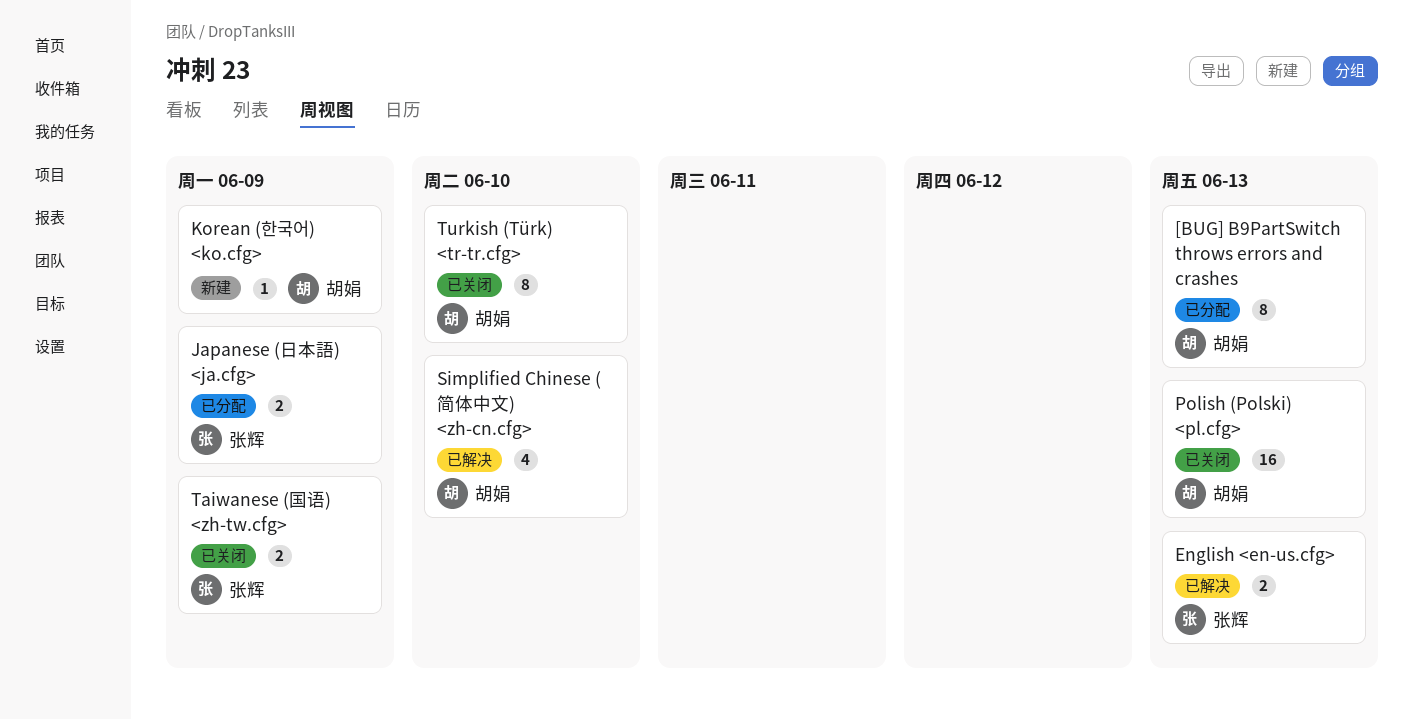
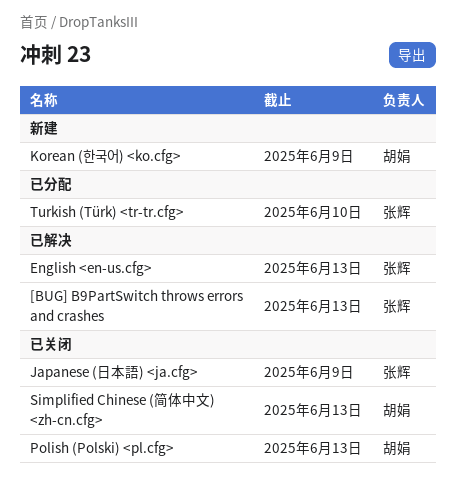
[BUG] B9PartSwitch throws errors and crashes, status: 已分配 -> 已解决
[BUG] B9PartSwitch throws errors and crashes, owner: 胡娟 -> 张辉
Japanese (日本語) <ja.cfg>, status: 已分配 -> 已关闭
Simplified Chinese (简体中文) <zh-cn.cfg>, status: 已解决 -> 已关闭
Simplified Chinese (简体中文) <zh-cn.cfg>, due: Jun 10 -> Jun 13
Taiwanese (国语) <zh-tw.cfg>: present -> none
Turkish (Türk) <tr-tr.cfg>, status: 已关闭 -> 已分配
Turkish (Türk) <tr-tr.cfg>, owner: 胡娟 -> 张辉

